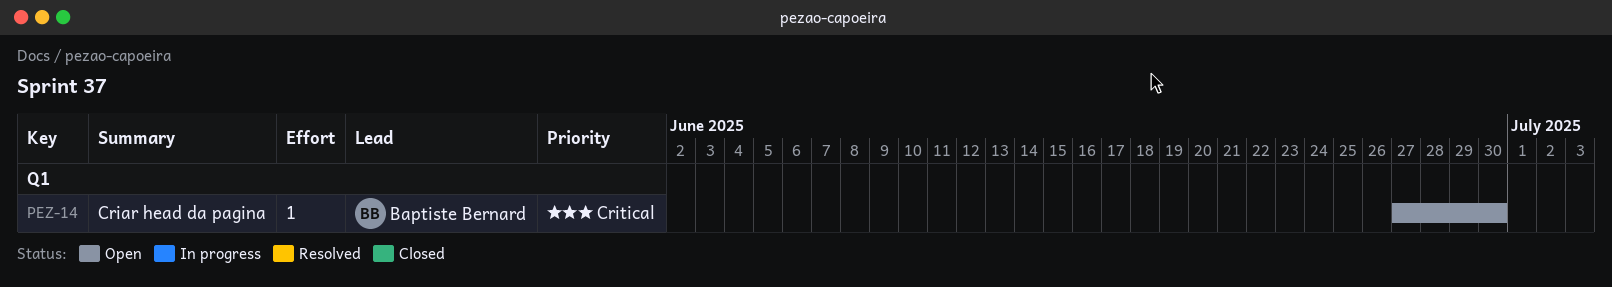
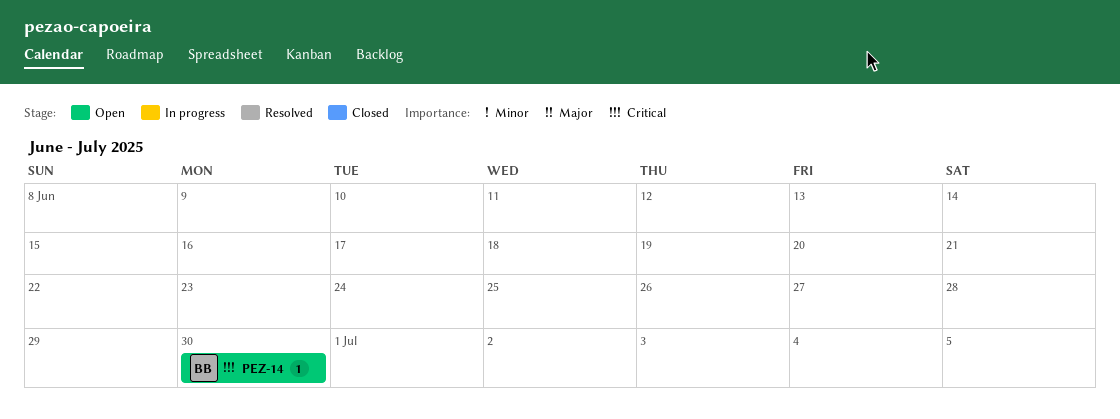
PEZ-14, start: Jun 27 -> Jun 30

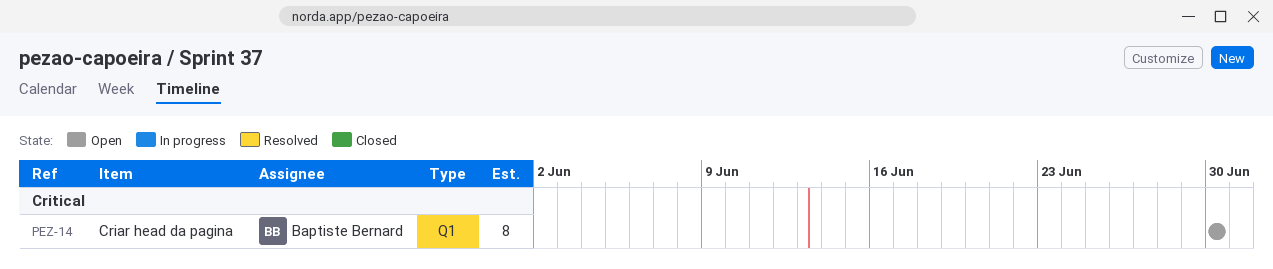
PEZ-14, estimate: 1 -> 8

